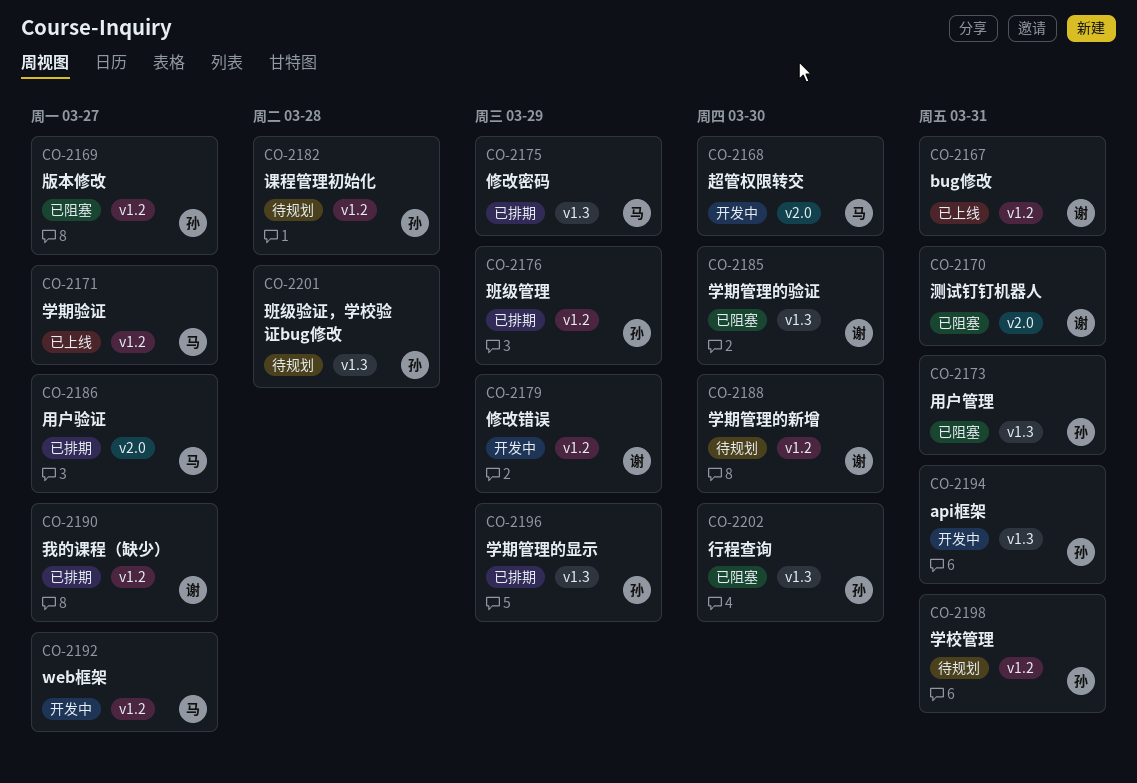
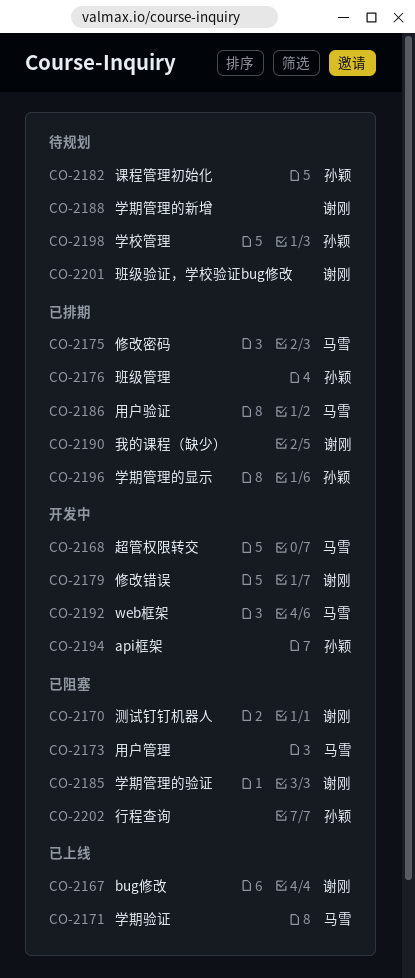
CO-2169: present -> none
CO-2173, owner: 孙颖 -> 马雪
CO-2201, owner: 孙颖 -> 谢刚

